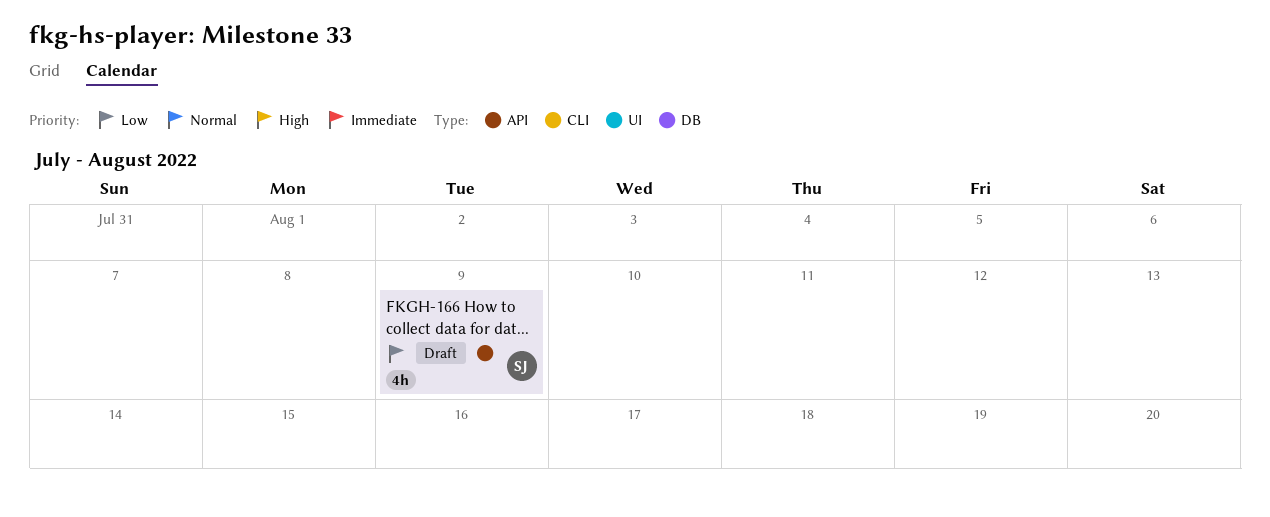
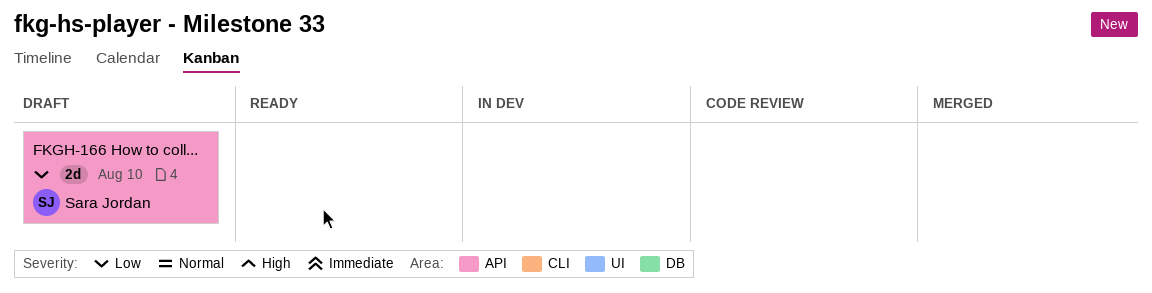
FKGH-166, estimate: 4h -> 2d
FKGH-166, due: Aug 9 -> Aug 10

